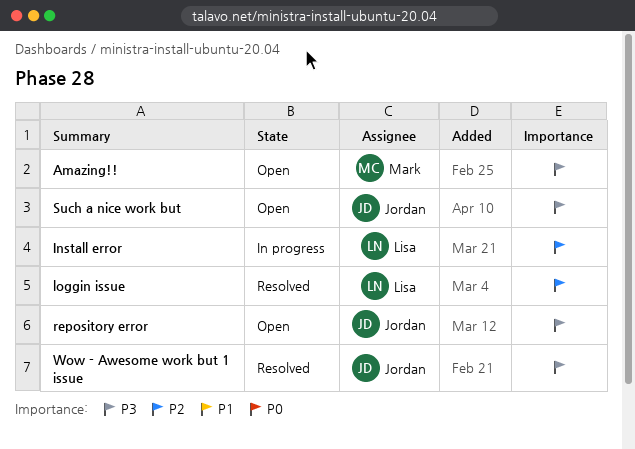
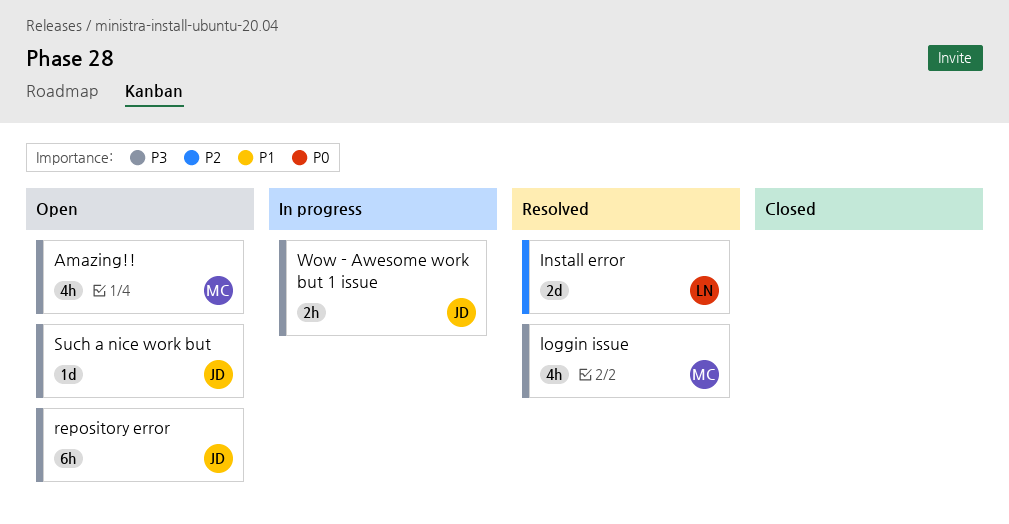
Install error, status: In progress -> Resolved
loggin issue, owner: Lisa -> Mark
loggin issue, priority: P2 -> P3
Wow - Awesome work but 1 issue, status: Resolved -> In progress

